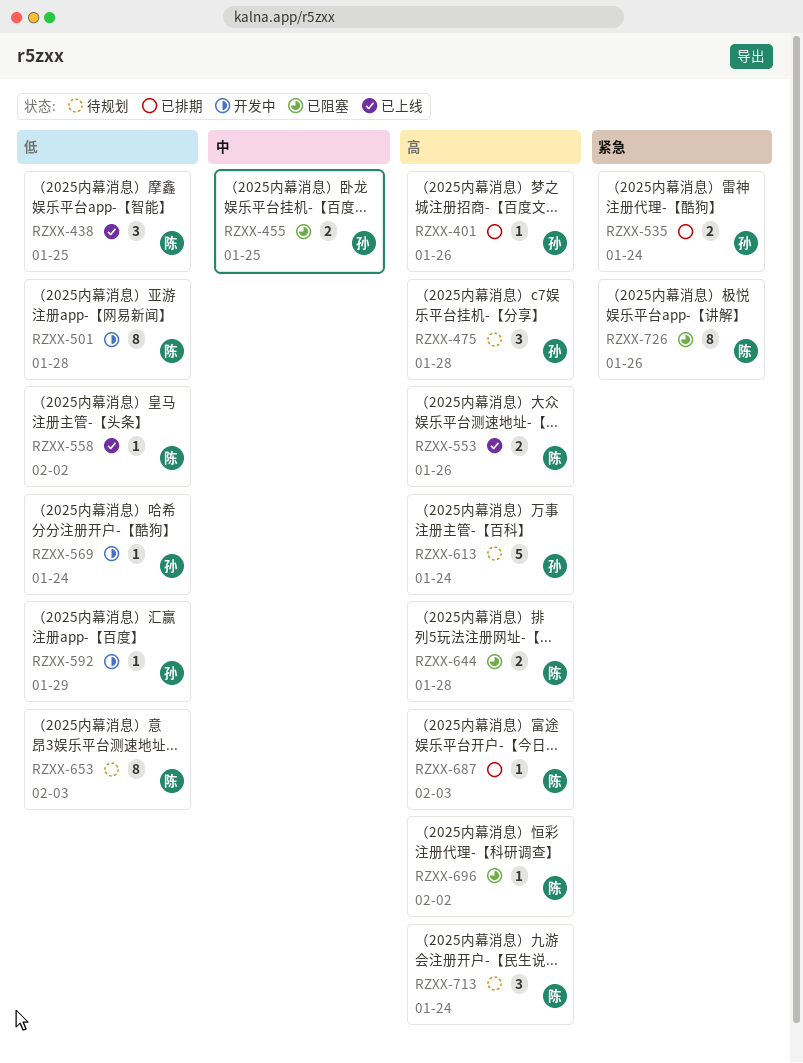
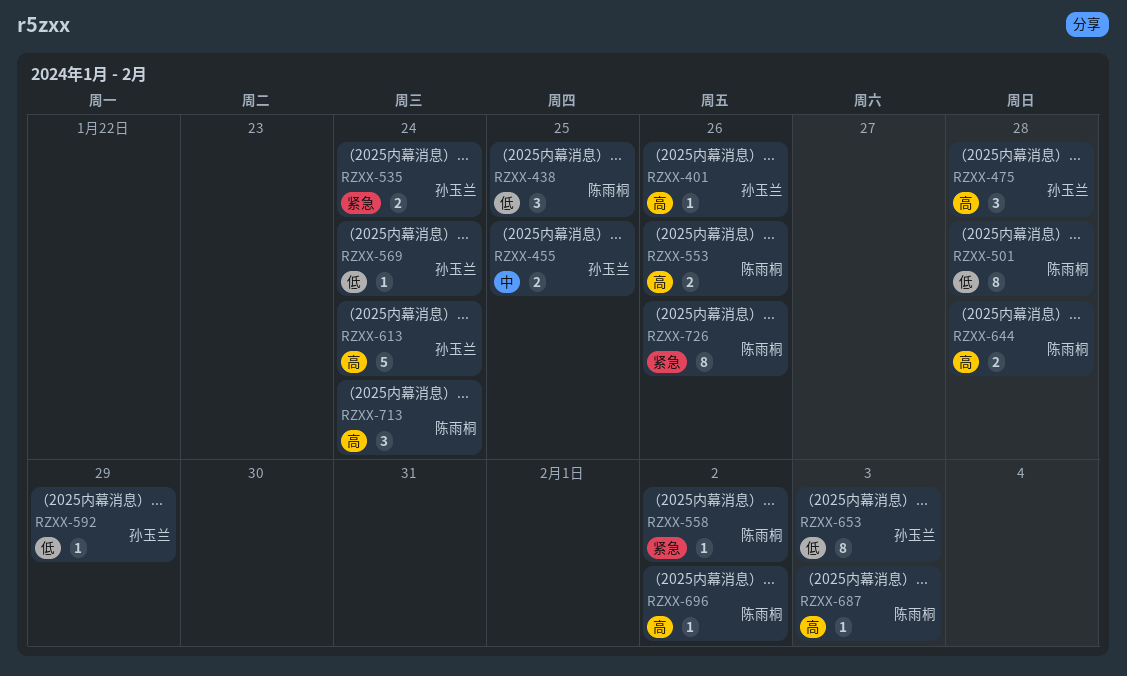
RZXX-558, priority: 低 -> 紧急
RZXX-653, owner: 陈雨桐 -> 孙玉兰

